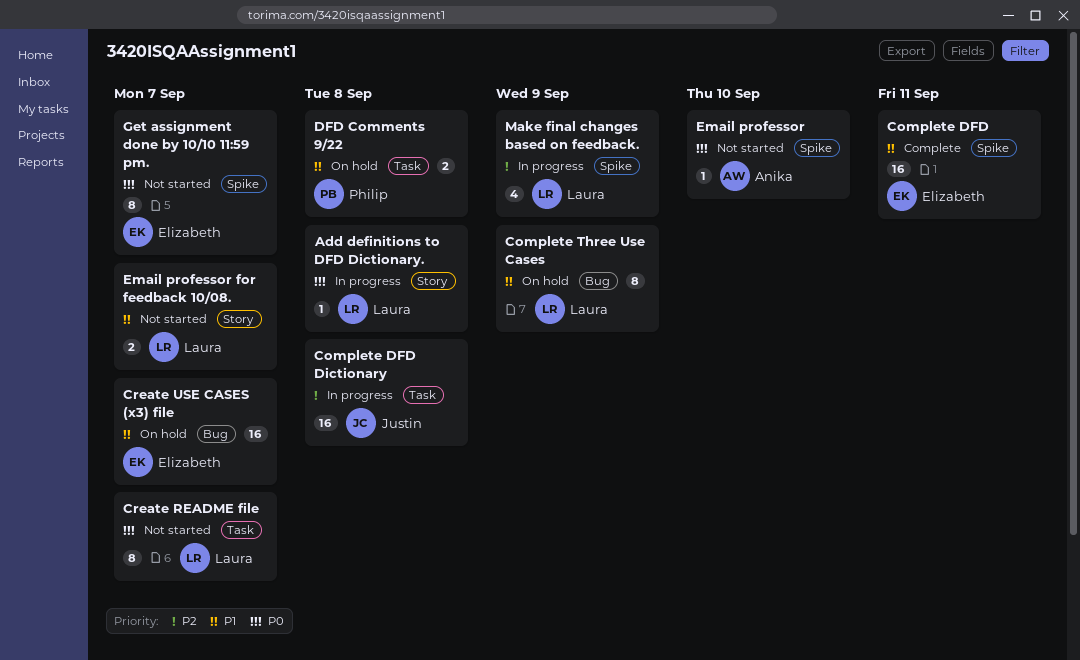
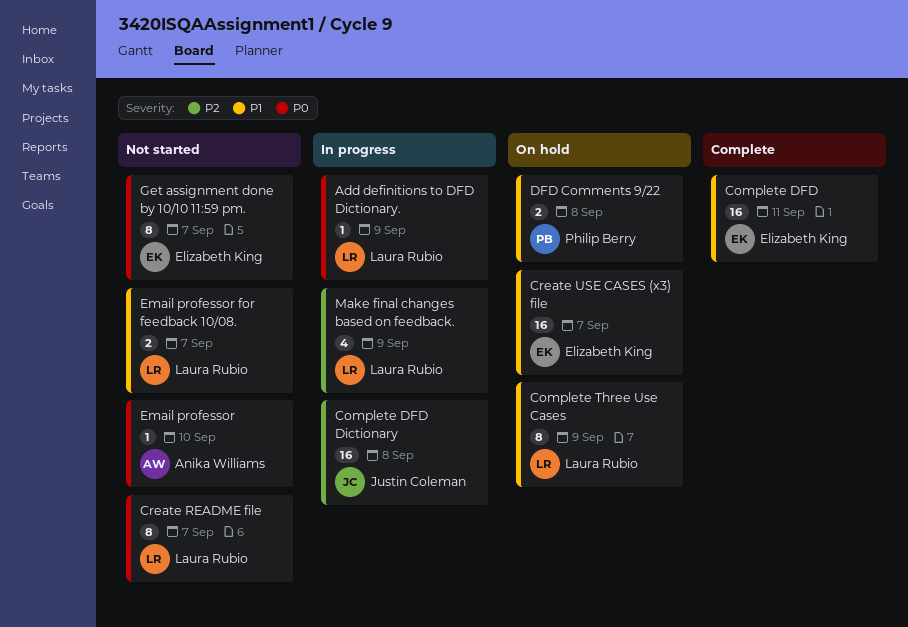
Add definitions to DFD Dictionary., due: Sep 8 -> Sep 9

